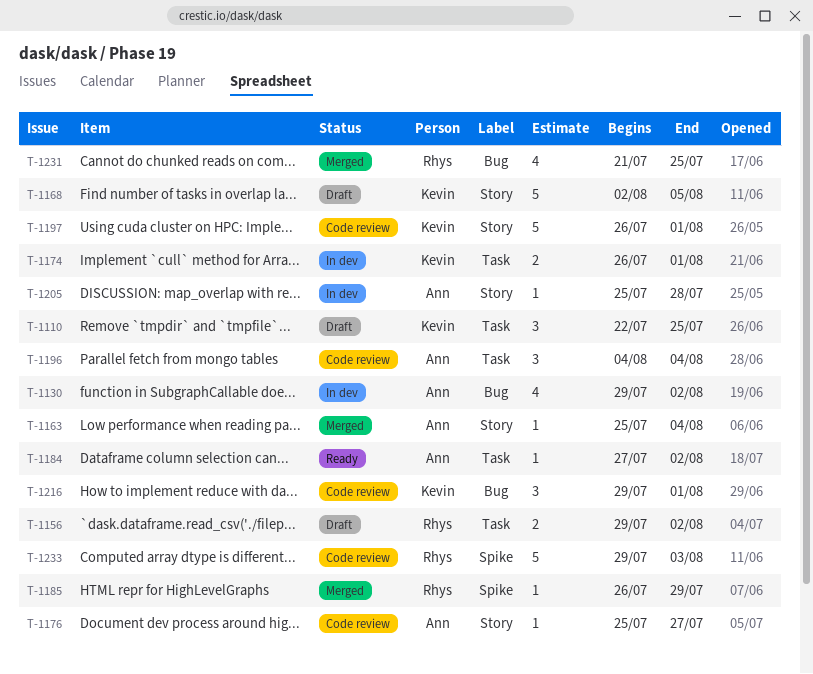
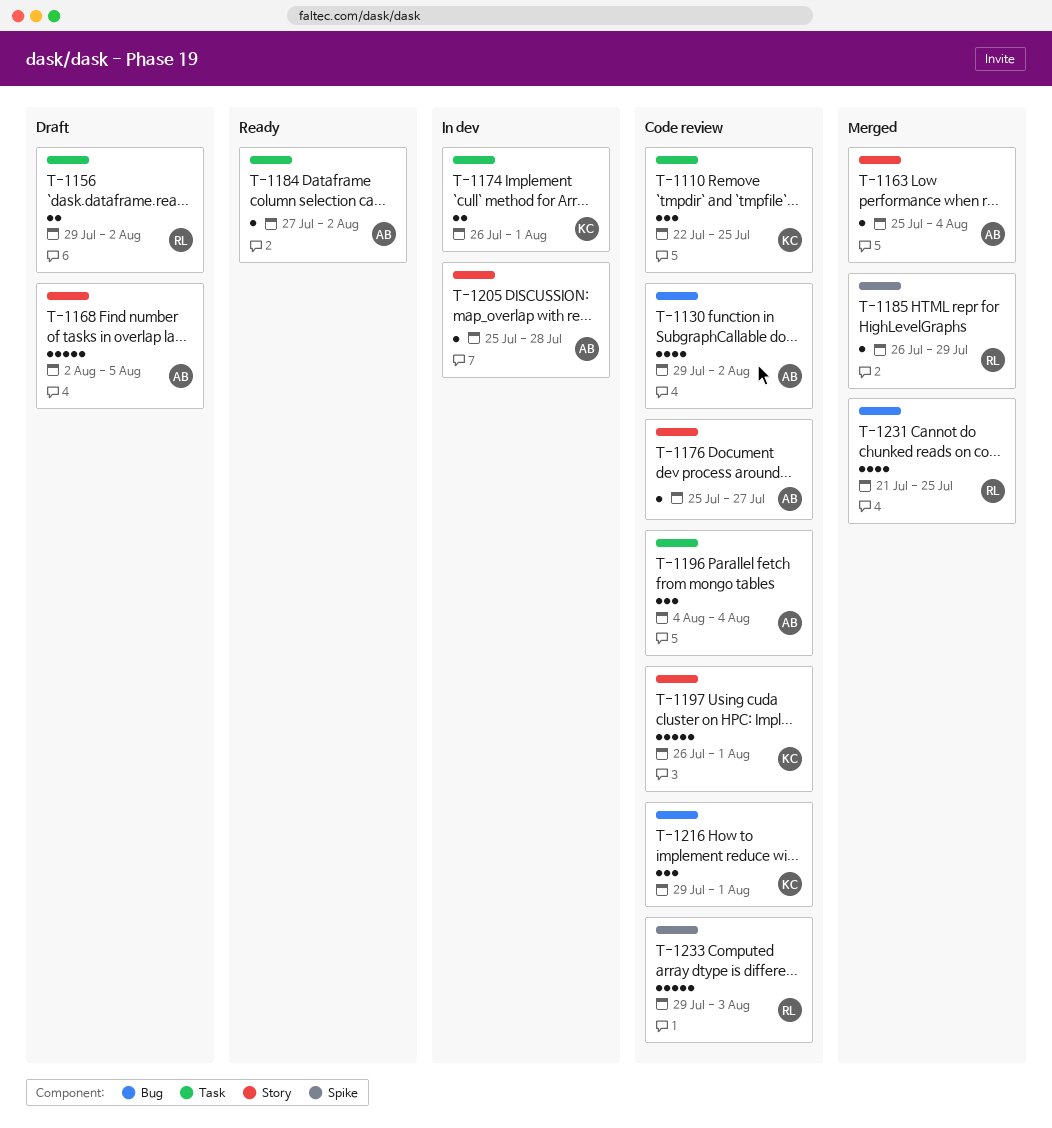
T-1110, status: Draft -> Code review
T-1130, status: In dev -> Code review
T-1168, owner: Kevin -> Ann

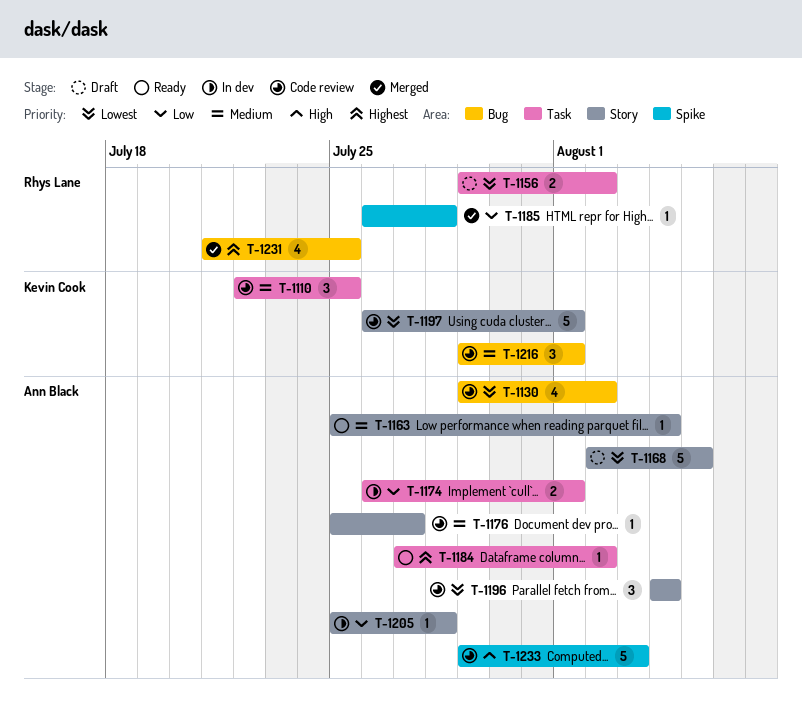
T-1163, status: Merged -> Ready
T-1174, owner: Kevin Cook -> Ann Black
T-1185, due: Jul 29 -> Jul 28
T-1196, label: Task -> Story
T-1233, owner: Rhys Lane -> Ann Black

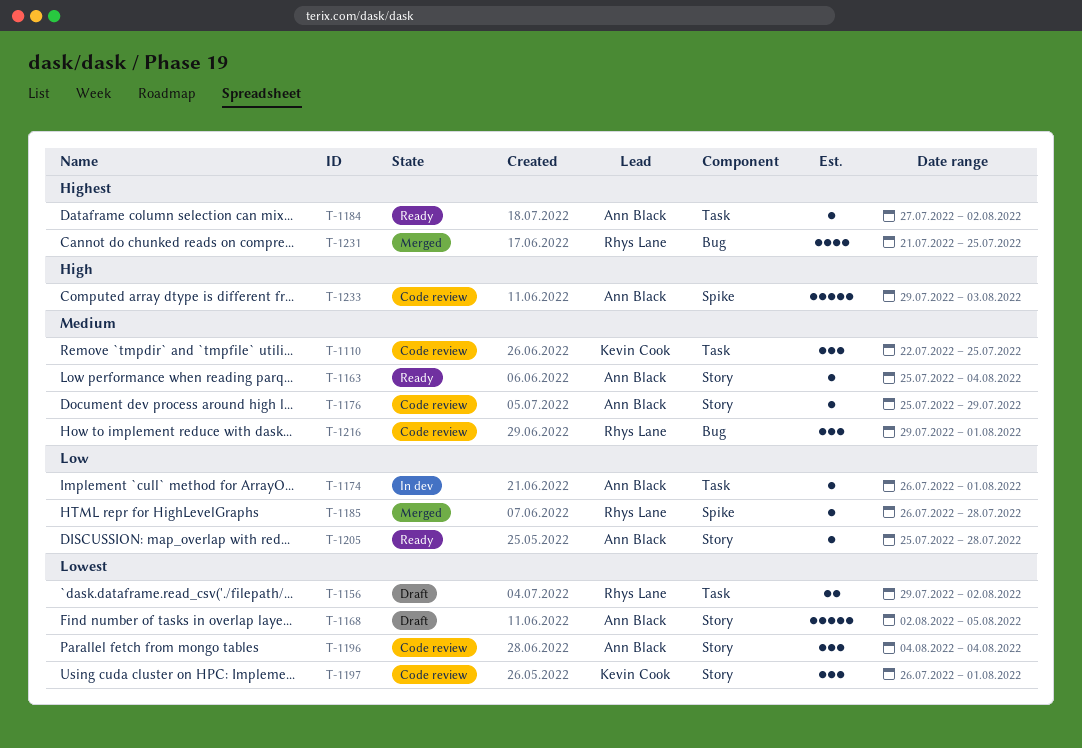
T-1130: present -> none
T-1174, estimate: 2 -> 1
T-1176, due: Jul 27 -> Jul 29
T-1197, estimate: 5 -> 3
T-1205, status: In dev -> Ready
T-1216, owner: Kevin Cook -> Rhys Lane

